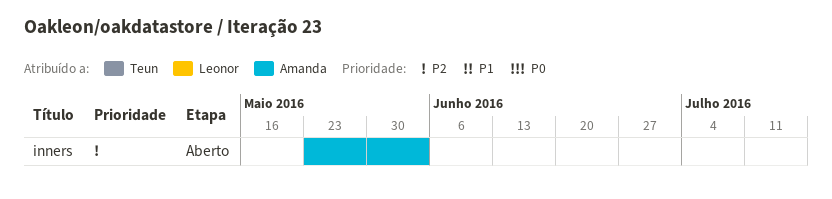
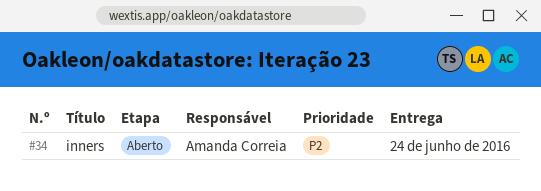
inners, due: Jun 3 -> Jun 24

